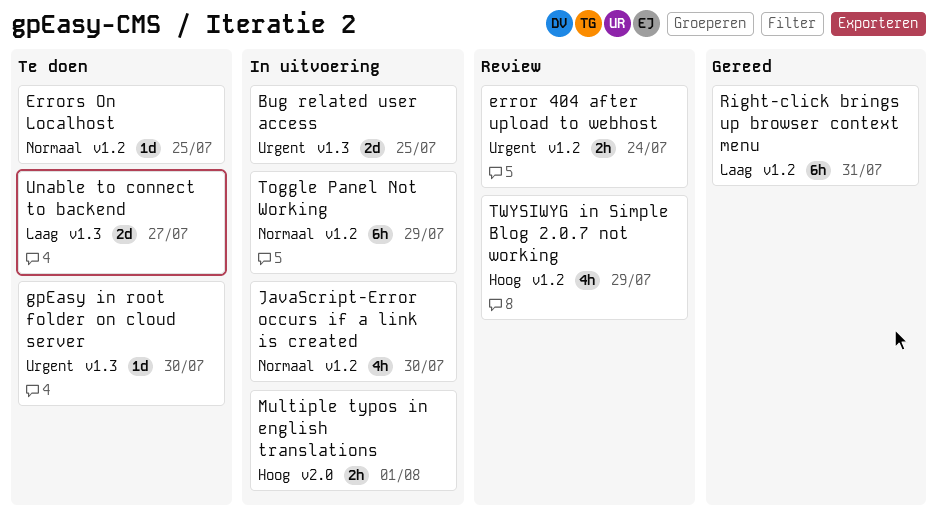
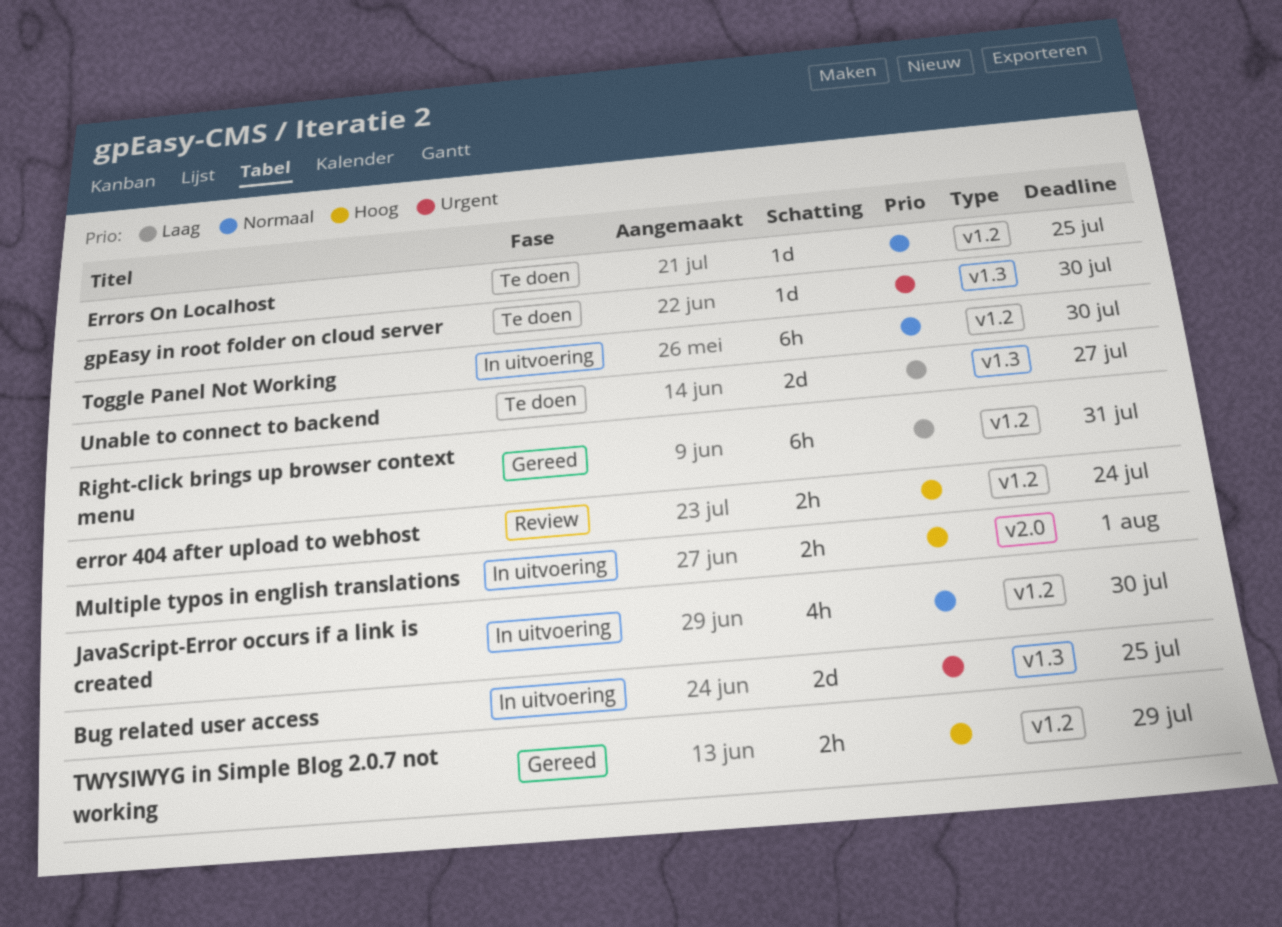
error 404 after upload to webhost, priority: Urgent -> Hoog
Toggle Panel Not Working, due: Jul 29 -> Jul 30
TWYSIWYG in Simple Blog 2.0.7 not working, status: Review -> Gereed
TWYSIWYG in Simple Blog 2.0.7 not working, estimate: 4h -> 2h

